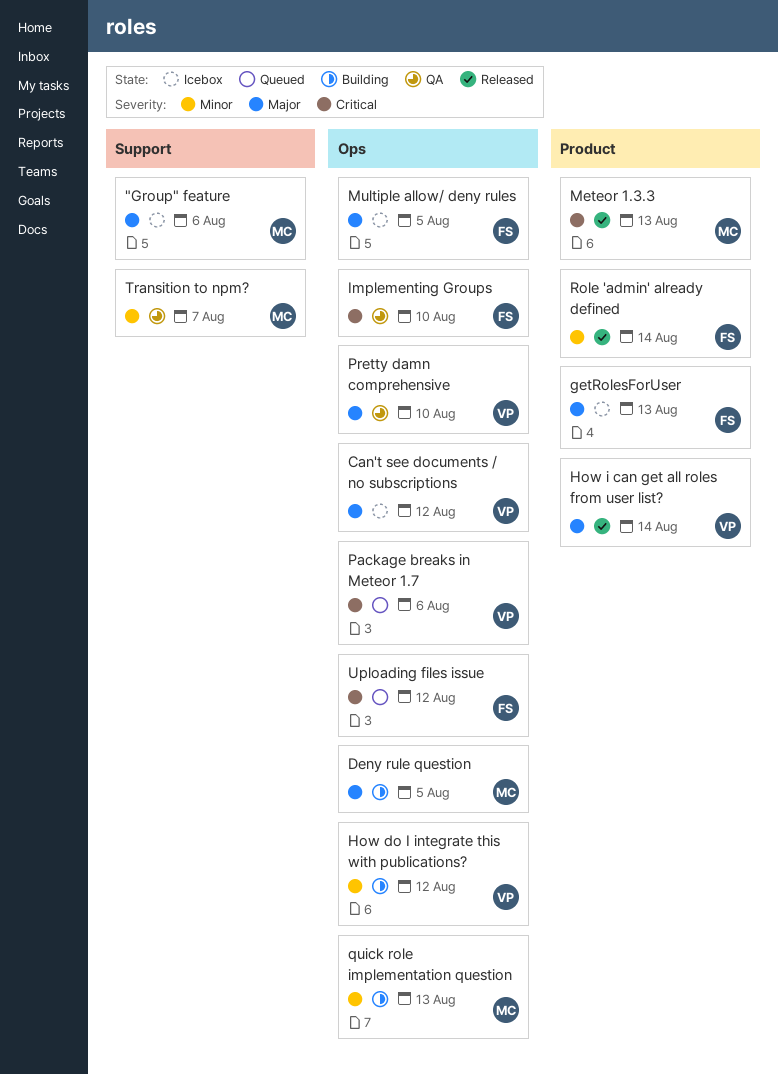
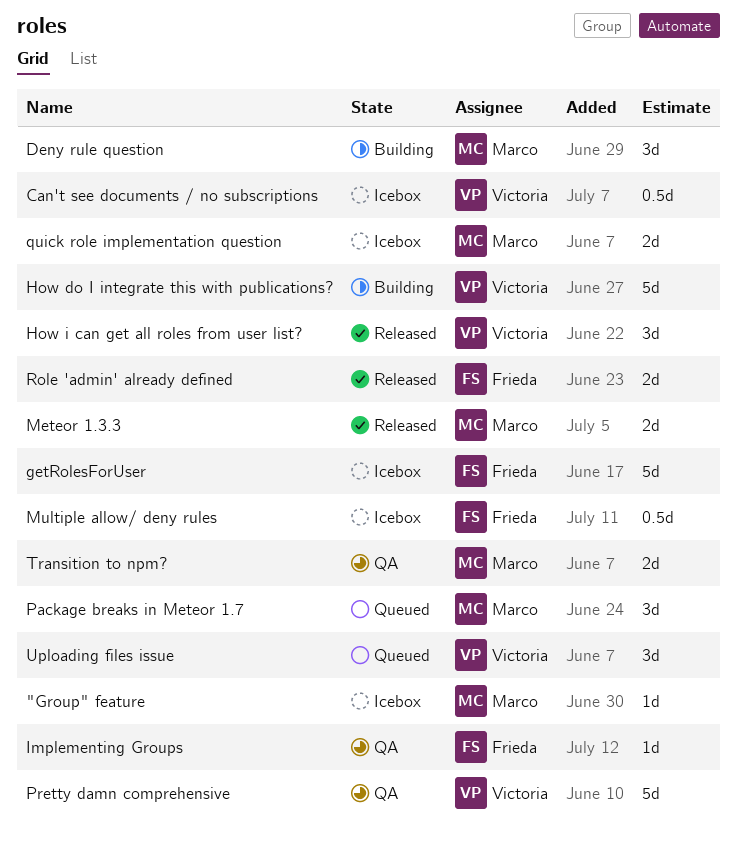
Package breaks in Meteor 1.7, owner: Victoria -> Marco
quick role implementation question, status: Building -> Icebox
Uploading files issue, owner: Frieda -> Victoria

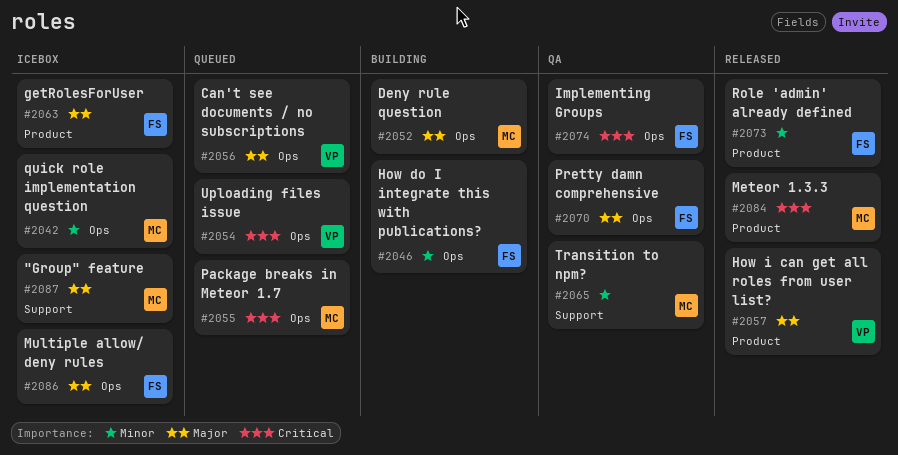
Can't see documents / no subscriptions, status: Icebox -> Queued
How do I integrate this with publications?, owner: Victoria -> Frieda
Pretty damn comprehensive, owner: Victoria -> Frieda

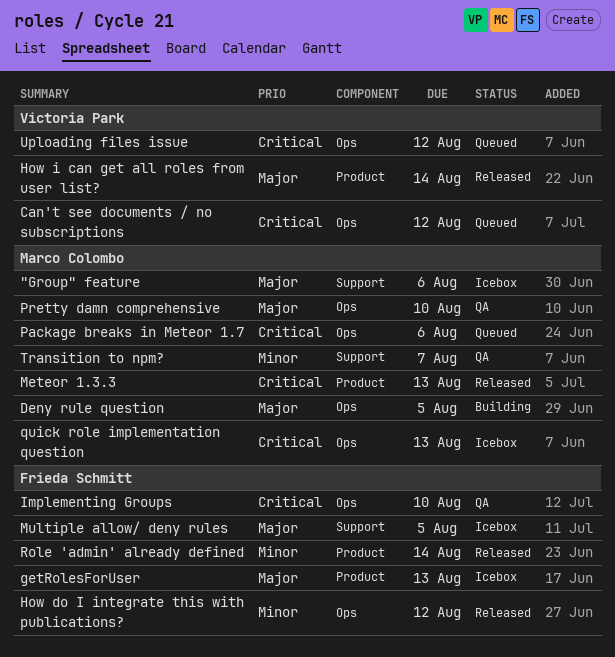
Can't see documents / no subscriptions, priority: Major -> Critical
How do I integrate this with publications?, status: Building -> Released
Multiple allow/ deny rules, label: Ops -> Support
Pretty damn comprehensive, owner: Frieda Schmitt -> Marco Colombo
quick role implementation question, priority: Minor -> Critical

